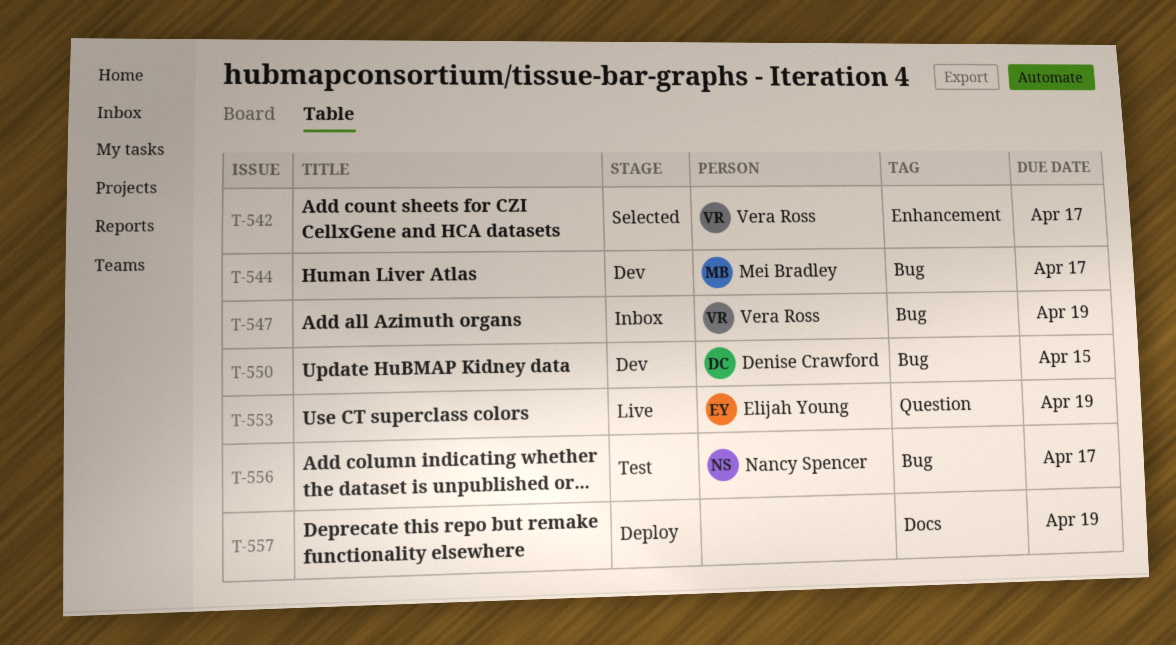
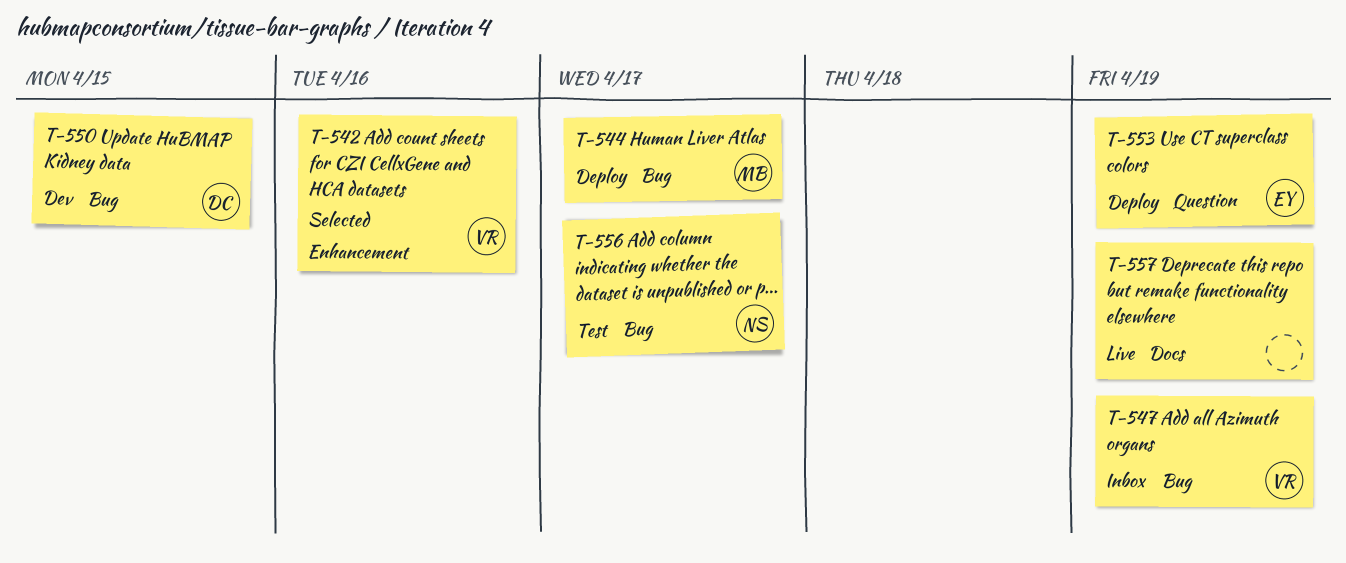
T-542, due: Apr 17 -> Apr 16
T-544, status: Dev -> Deploy
T-553, status: Live -> Deploy
T-557, status: Deploy -> Live

